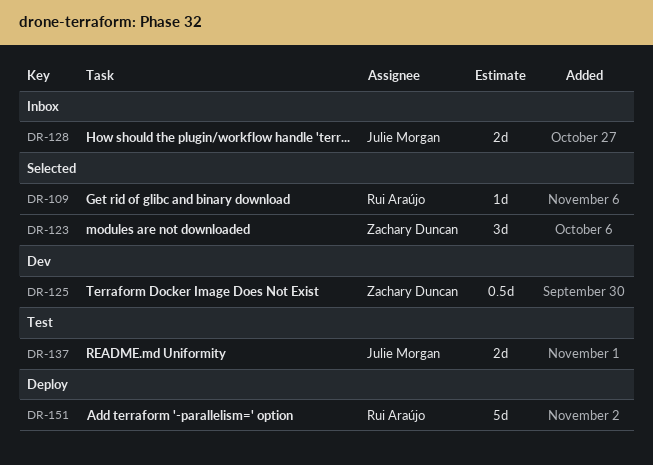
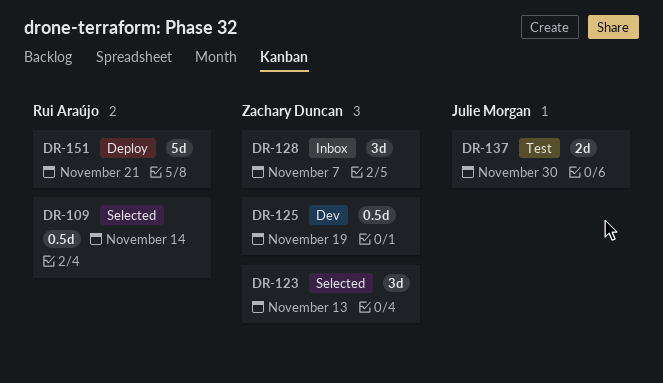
DR-109, estimate: 1d -> 0.5d
DR-128, owner: Julie Morgan -> Zachary Duncan
DR-128, estimate: 2d -> 3d

